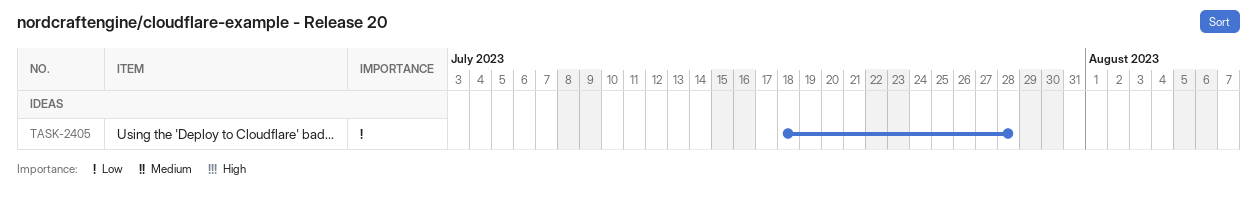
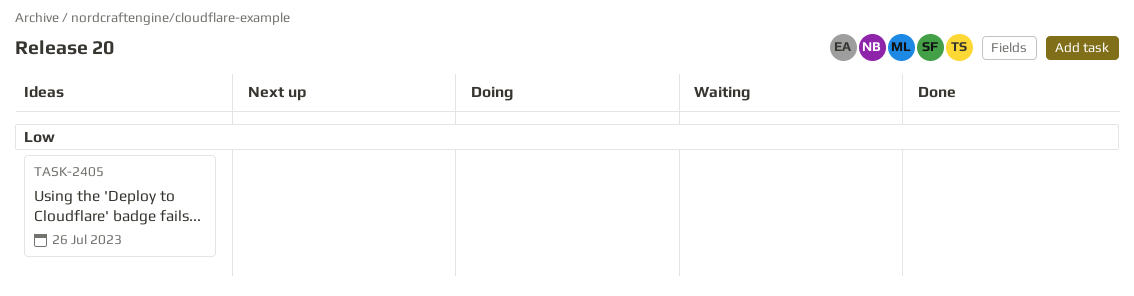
TASK-2405, due: Jul 28 -> Jul 26

